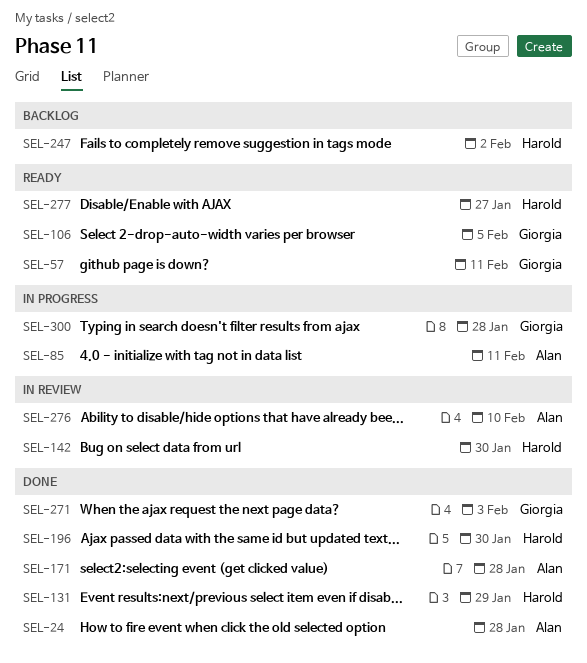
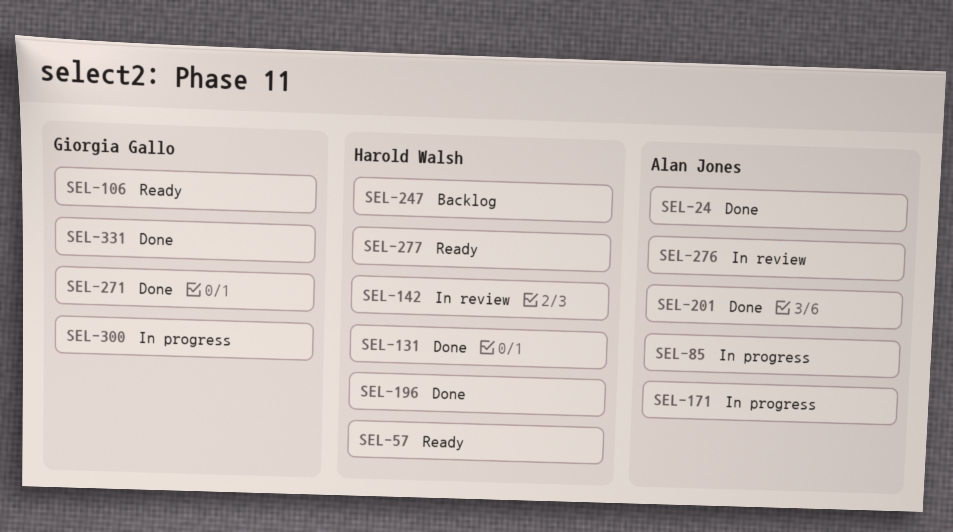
SEL-57, owner: Giorgia Gallo -> Harold Walsh
SEL-171, status: Done -> In progress
SEL-201: none -> present
SEL-331: none -> present

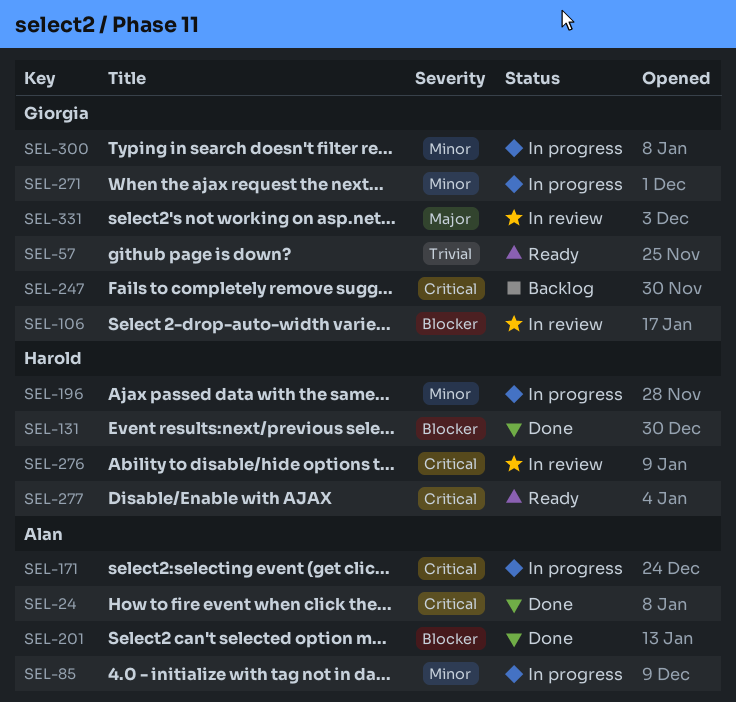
SEL-57, owner: Harold Walsh -> Giorgia Gallo
SEL-106, status: Ready -> In review
SEL-142: present -> none
SEL-196, status: Done -> In progress
SEL-247, owner: Harold Walsh -> Giorgia Gallo
SEL-271, status: Done -> In progress
SEL-276, owner: Alan Jones -> Harold Walsh
SEL-331, status: Done -> In review

